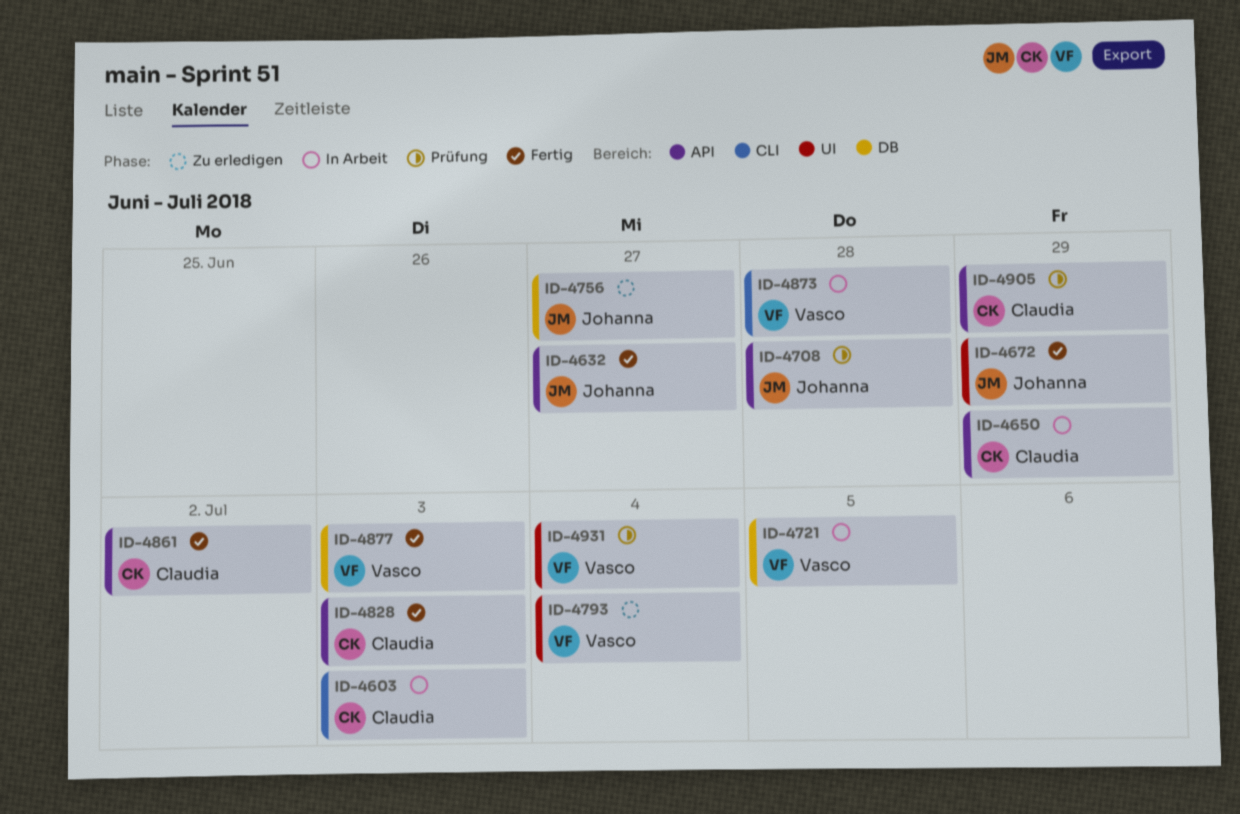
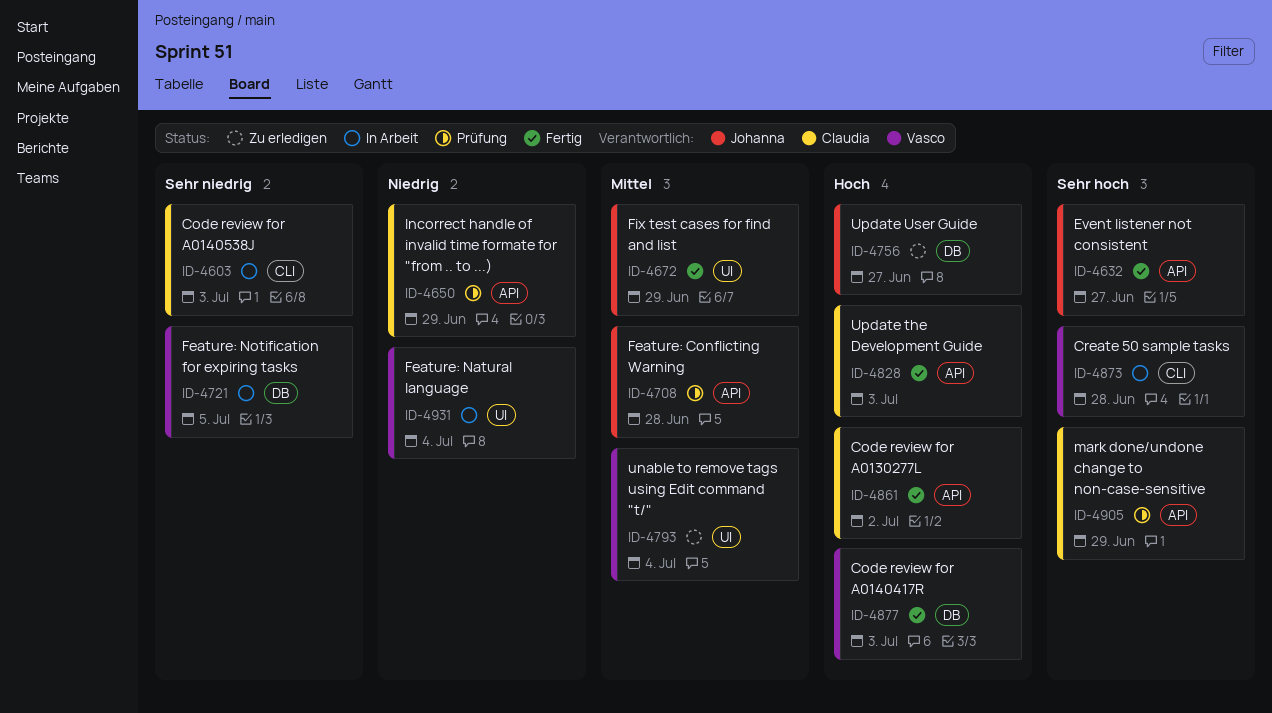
ID-4650, status: In Arbeit -> Prüfung
ID-4931, status: Prüfung -> In Arbeit

